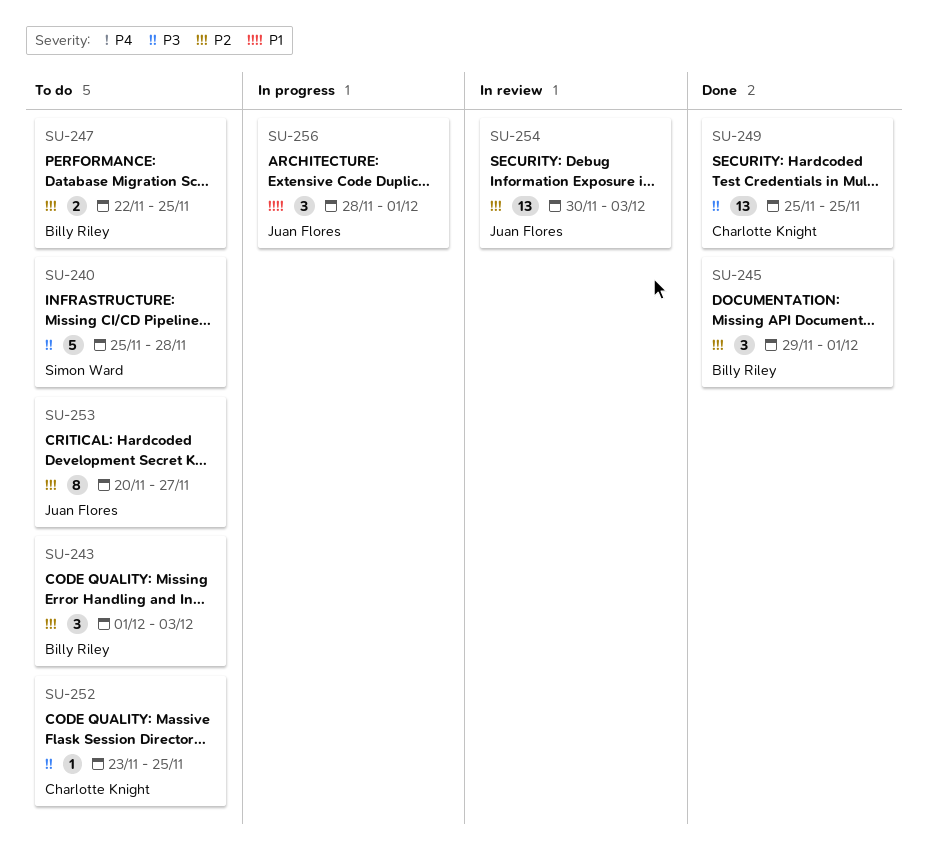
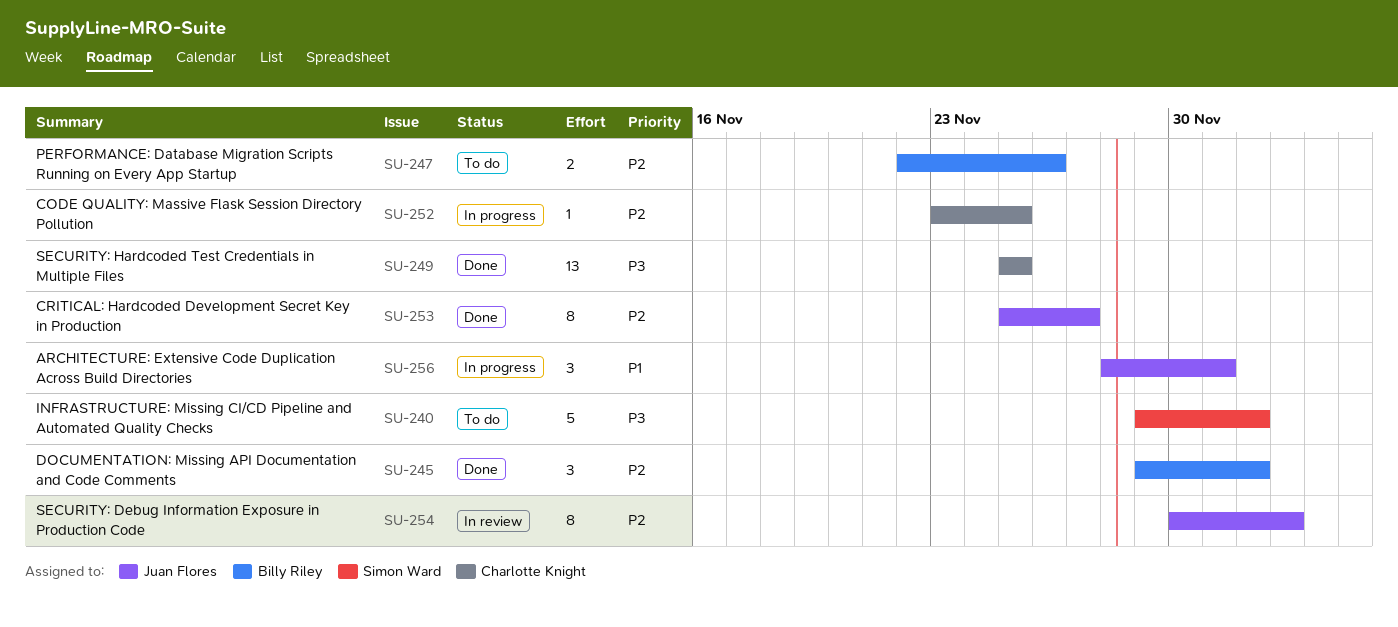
SU-240, start: Nov 25 -> Nov 29
SU-240, due: Nov 28 -> Dec 2
SU-243: present -> none
SU-245, due: Dec 1 -> Dec 2
SU-247, due: Nov 25 -> Nov 26
SU-252, status: To do -> In progress
SU-252, priority: P3 -> P2
SU-253, status: To do -> Done
SU-253, start: Nov 20 -> Nov 25
SU-254, estimate: 13 -> 8

